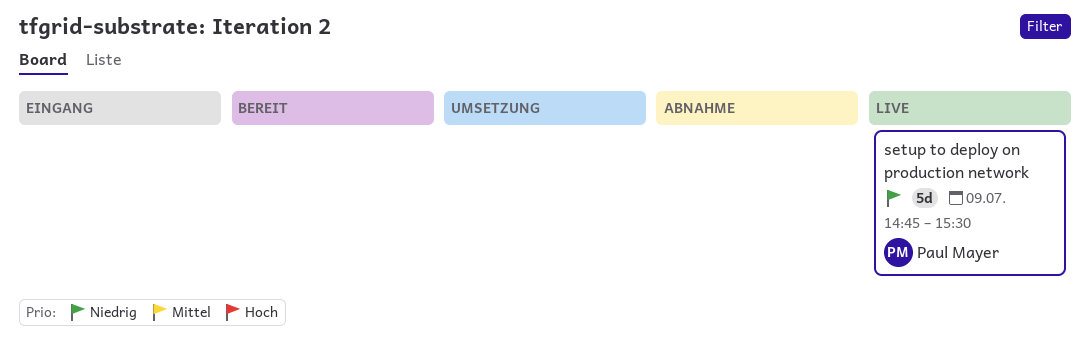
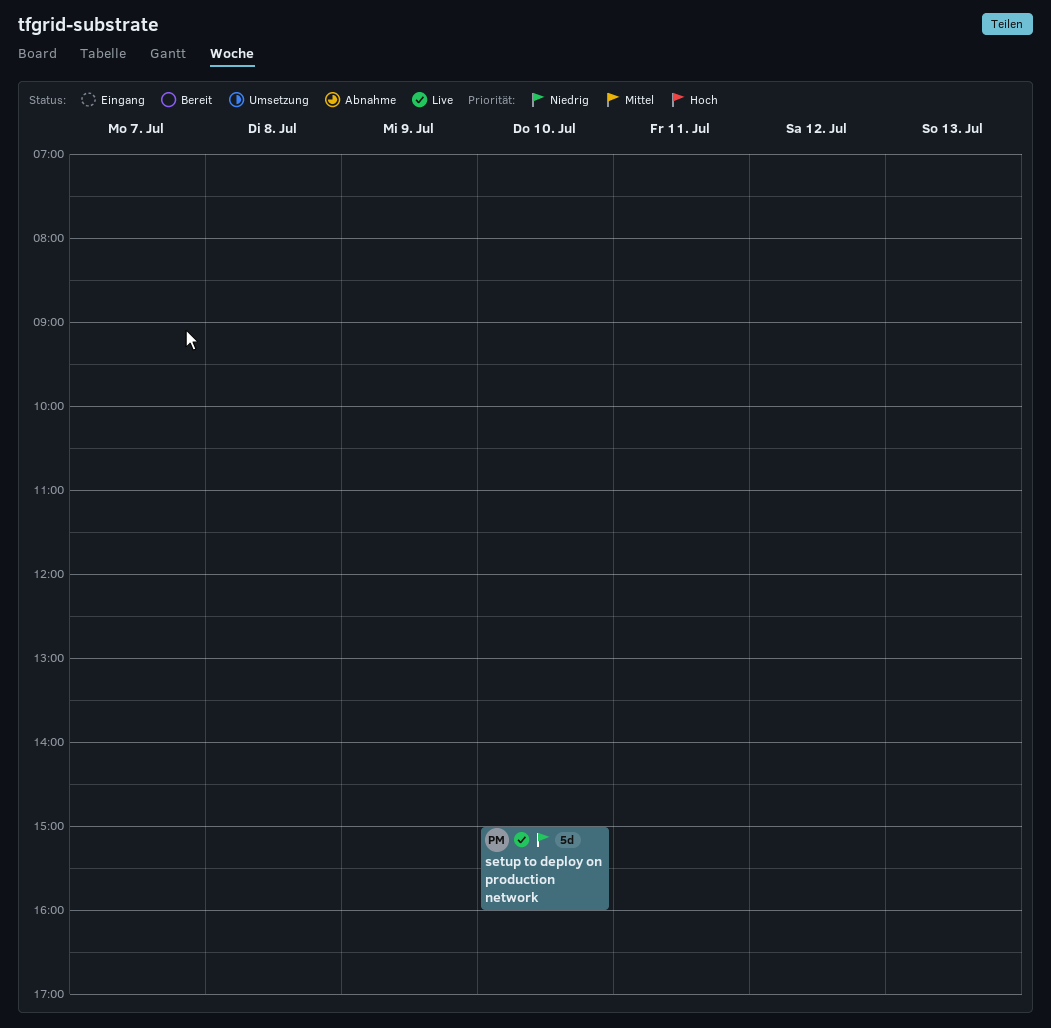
setup to deploy on production network, day: Jul 9 -> Jul 10
setup to deploy on production network, begins: 14:45 -> 15:00
setup to deploy on production network, ends: 15:30 -> 16:00

